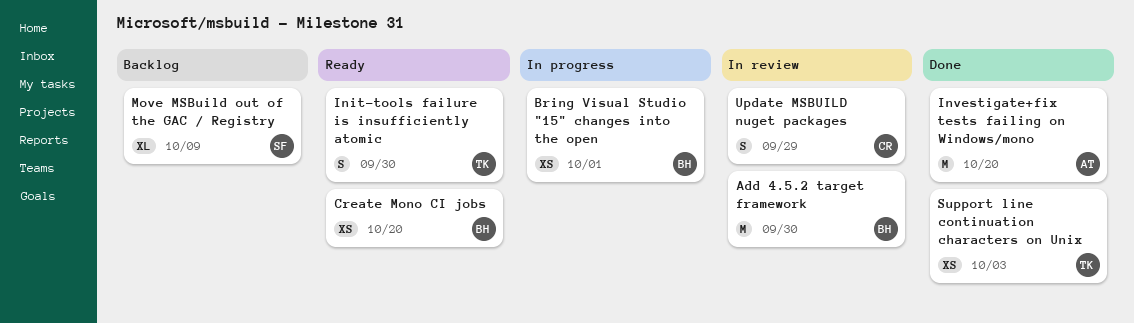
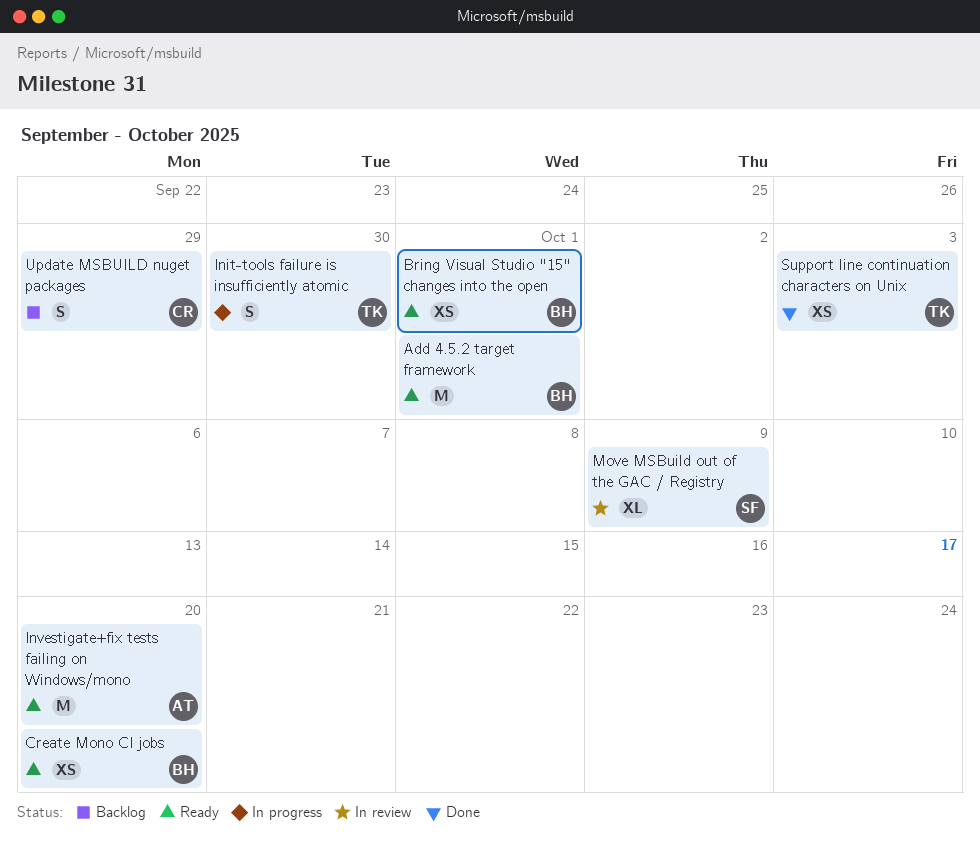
Add 4.5.2 target framework, status: In review -> Ready
Add 4.5.2 target framework, due: Sep 30 -> Oct 1
Bring Visual Studio "15" changes into the open, status: In progress -> Ready
Init-tools failure is insufficiently atomic, status: Ready -> In progress
Investigate+fix tests failing on Windows/mono, status: Done -> Ready
Move MSBuild out of the GAC / Registry, status: Backlog -> In review
Update MSBUILD nuget packages, status: In review -> Backlog

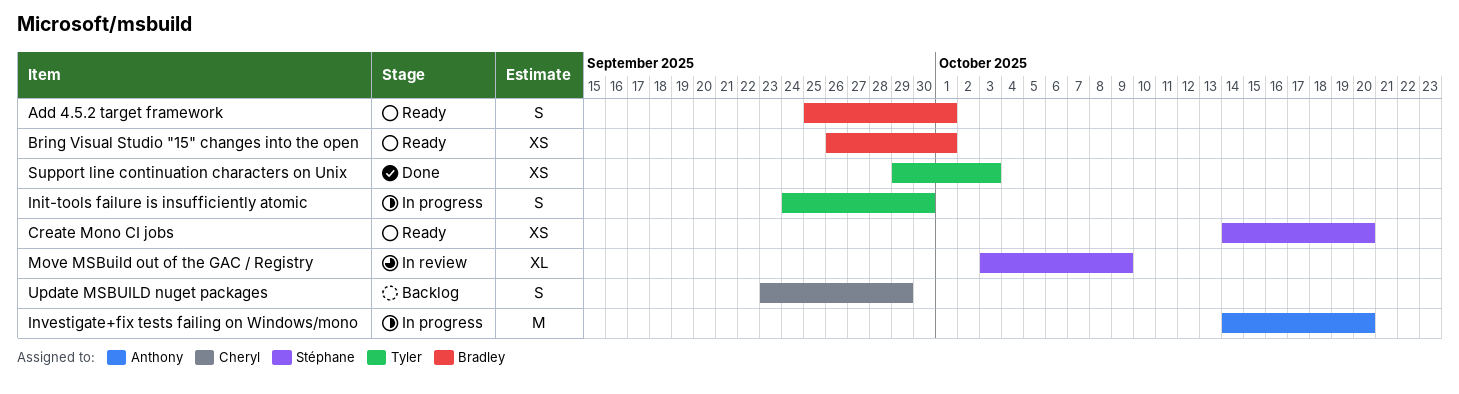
Add 4.5.2 target framework, estimate: M -> S
Create Mono CI jobs, owner: Bradley -> Stéphane
Investigate+fix tests failing on Windows/mono, status: Ready -> In progress

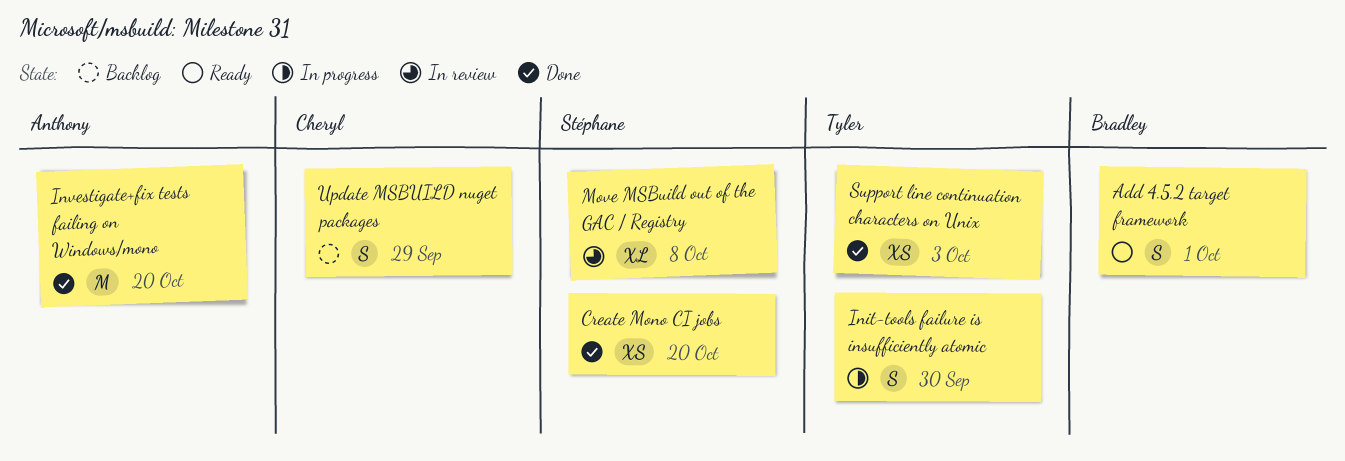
Bring Visual Studio "15" changes into the open: present -> none
Create Mono CI jobs, status: Ready -> Done
Investigate+fix tests failing on Windows/mono, status: In progress -> Done
Move MSBuild out of the GAC / Registry, due: Oct 9 -> Oct 8

